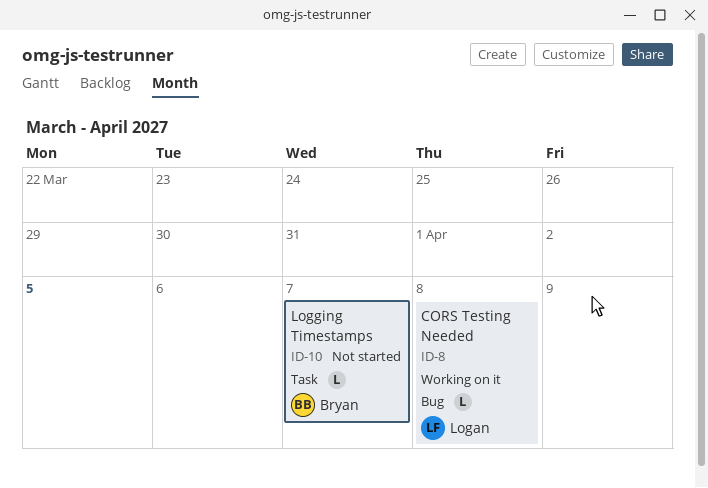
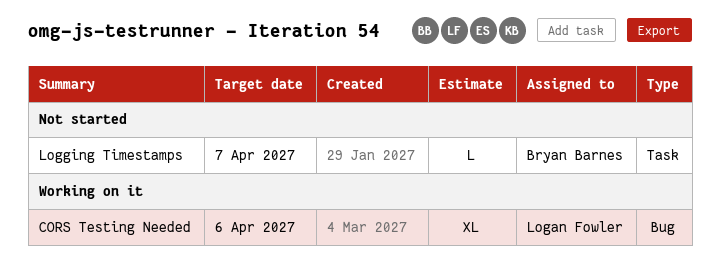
CORS Testing Needed, estimate: L -> XL
CORS Testing Needed, due: Apr 8 -> Apr 6

